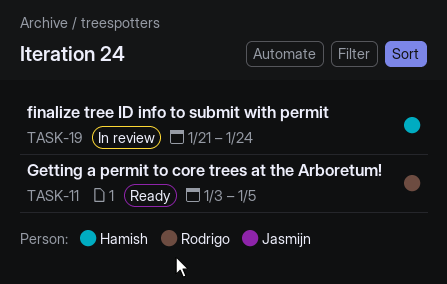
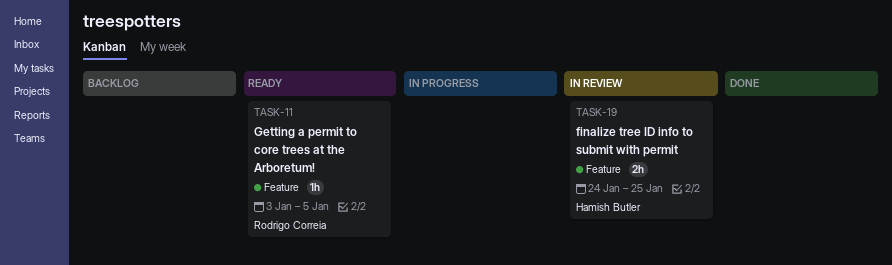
TASK-19, start: Jan 21 -> Jan 24
TASK-19, due: Jan 24 -> Jan 25

